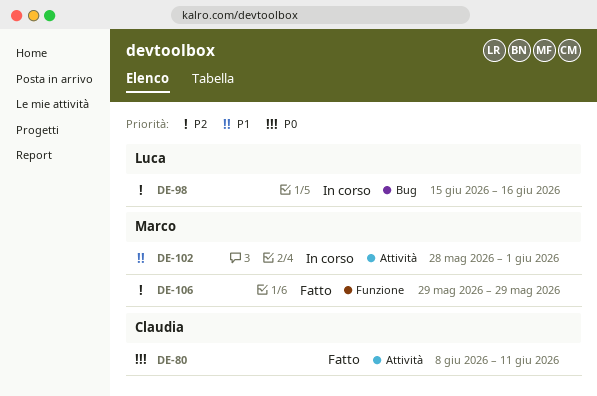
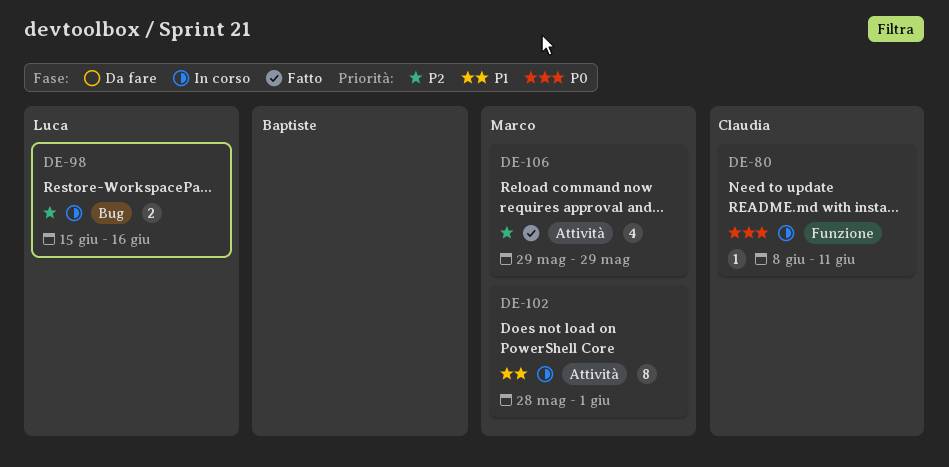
DE-80, status: Fatto -> In corso
DE-80, label: Attività -> Funzione
DE-106, label: Funzione -> Attività

